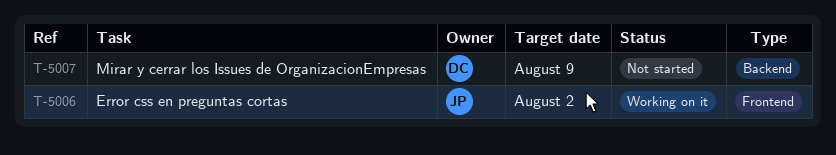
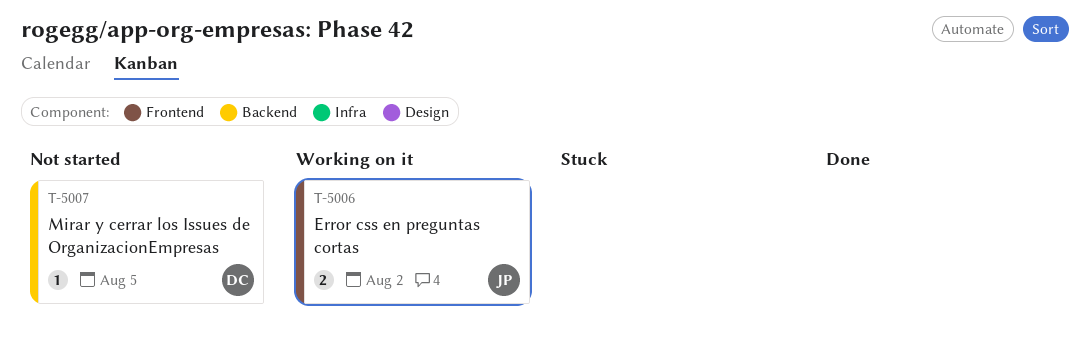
T-5007, due: Aug 9 -> Aug 5

